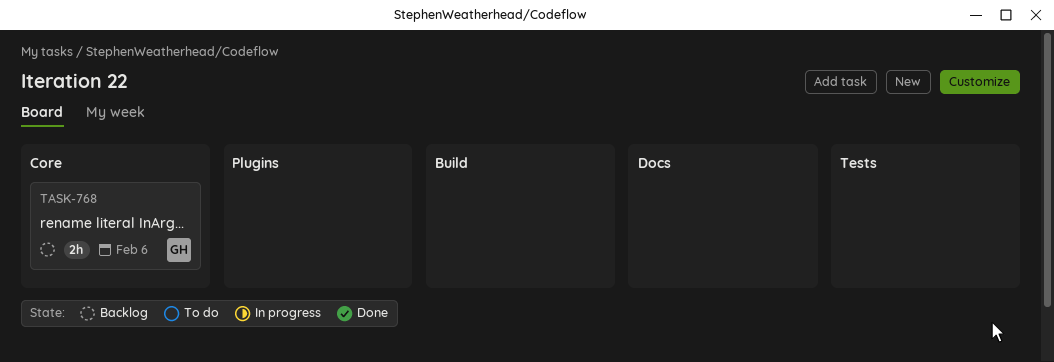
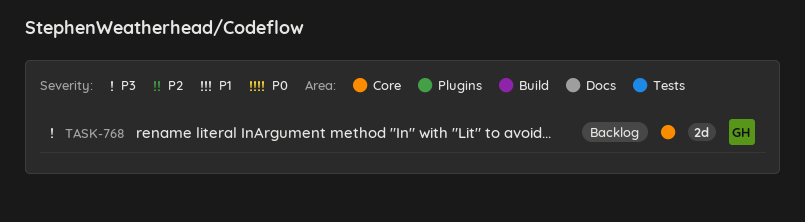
TASK-768, estimate: 2h -> 2d

